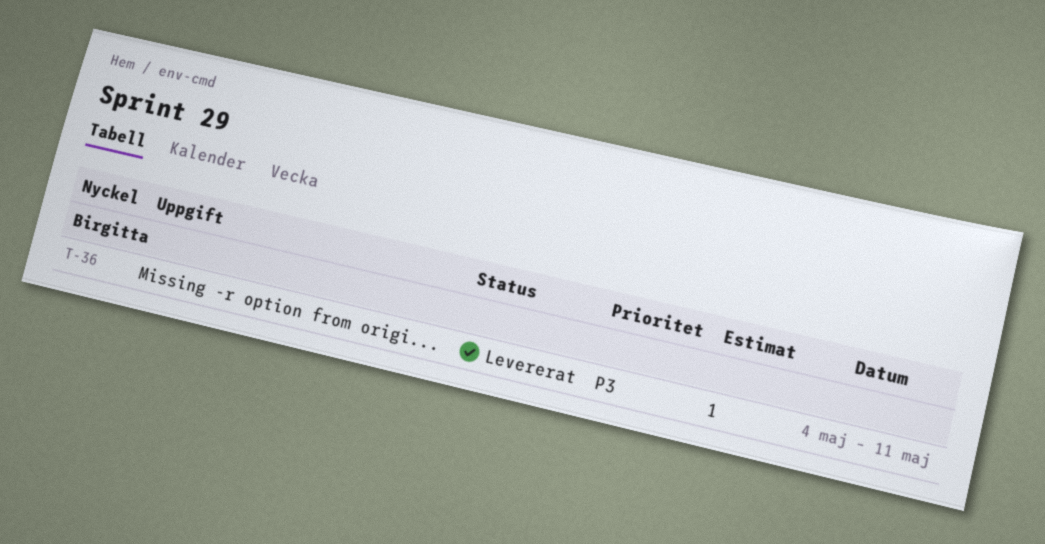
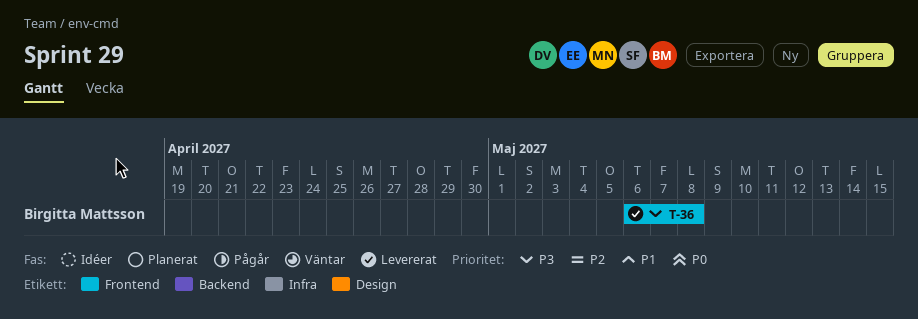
T-36, start: May 4 -> May 6
T-36, due: May 11 -> May 8

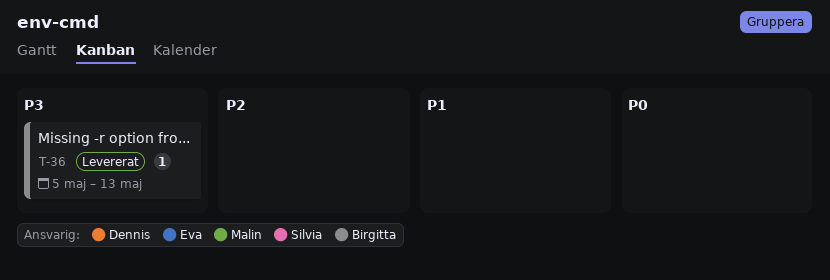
T-36, start: May 6 -> May 5
T-36, due: May 8 -> May 13

